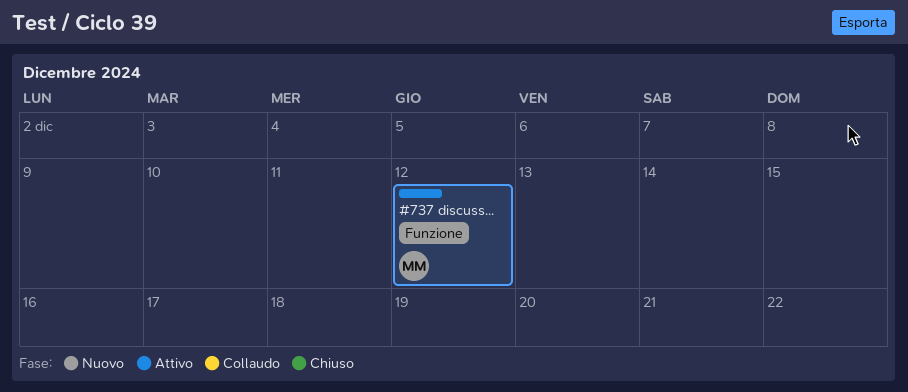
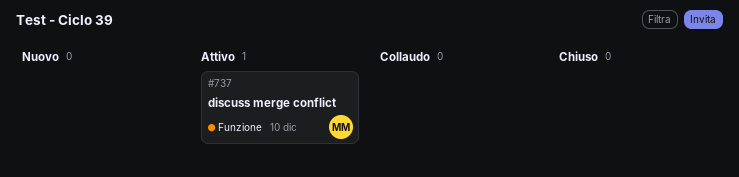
#737, due: Dec 12 -> Dec 10

